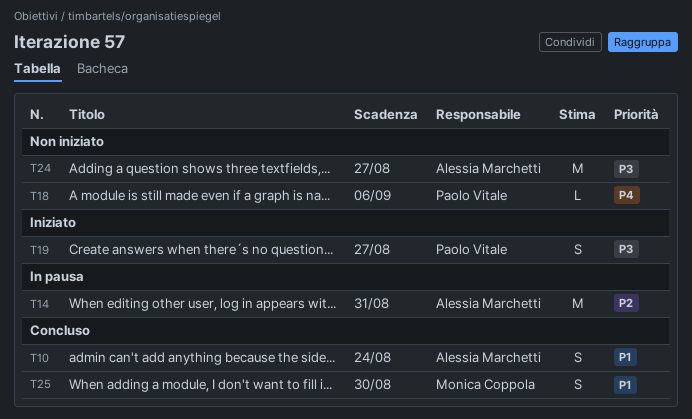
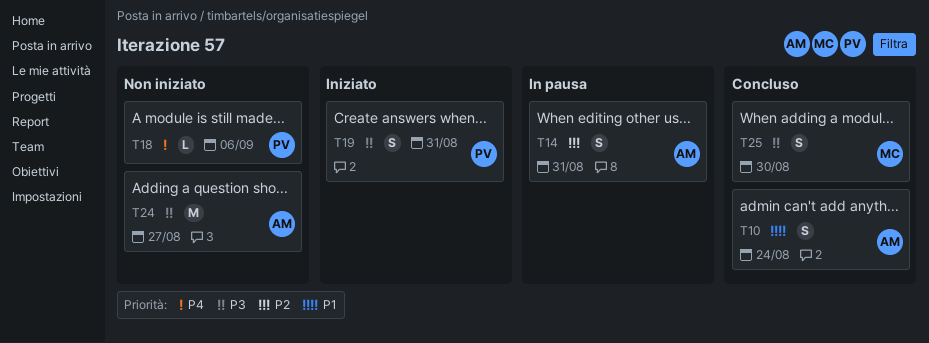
T14, estimate: M -> S
T19, due: Aug 27 -> Aug 31
T25, priority: P1 -> P3

